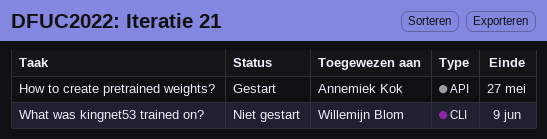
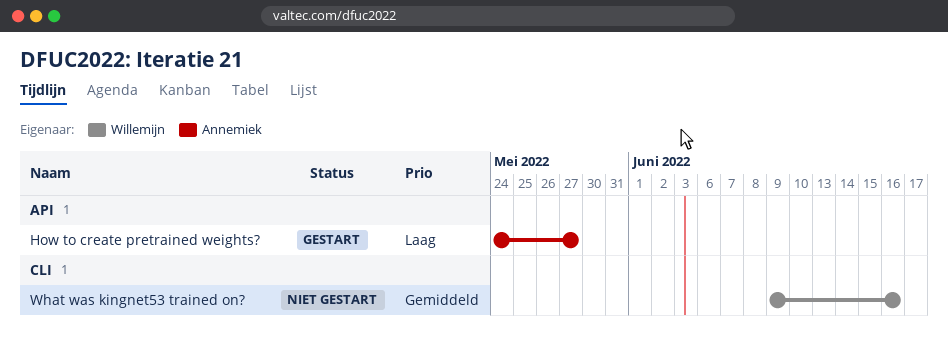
What was kingnet53 trained on?, due: Jun 9 -> Jun 16

